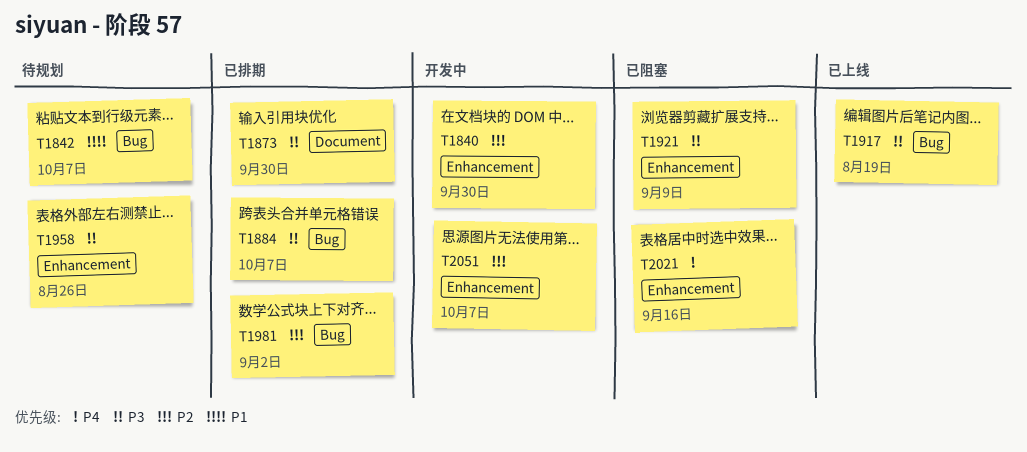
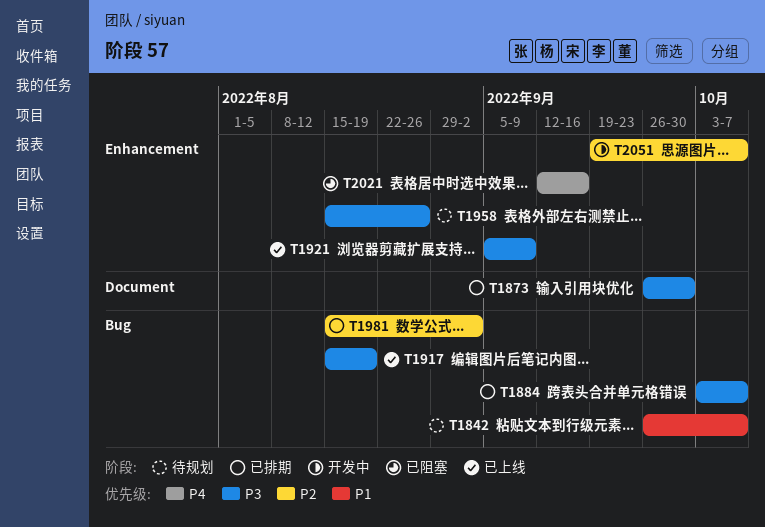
T1840: present -> none
T1921, status: 已阻塞 -> 已上线

